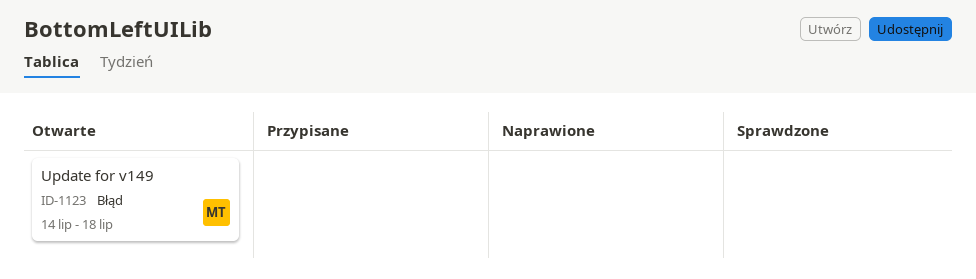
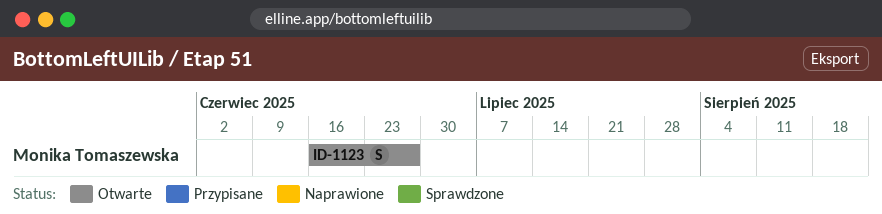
ID-1123, start: Jul 14 -> Jun 16
ID-1123, due: Jul 18 -> Jun 27

